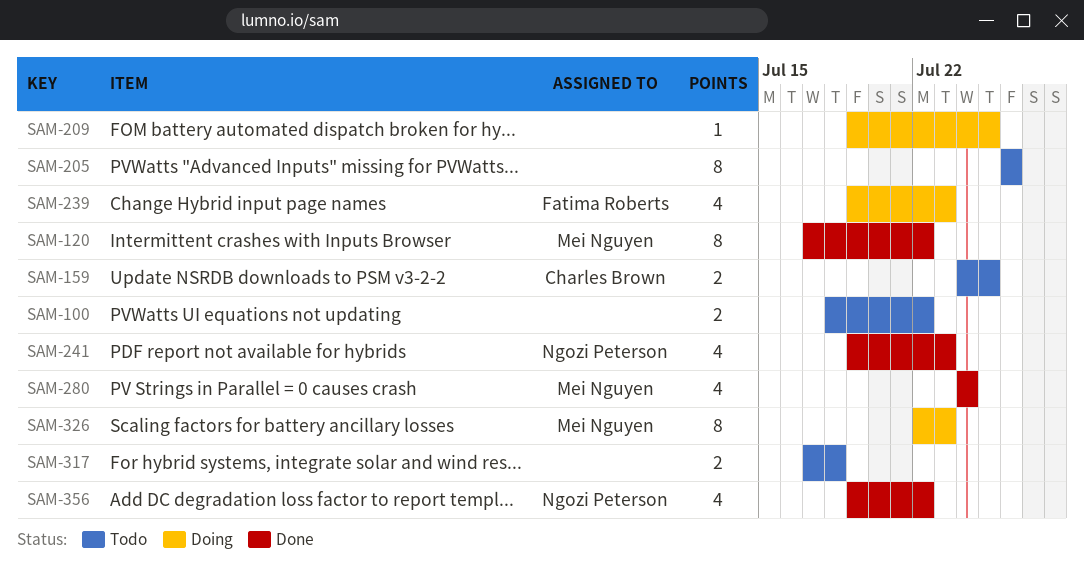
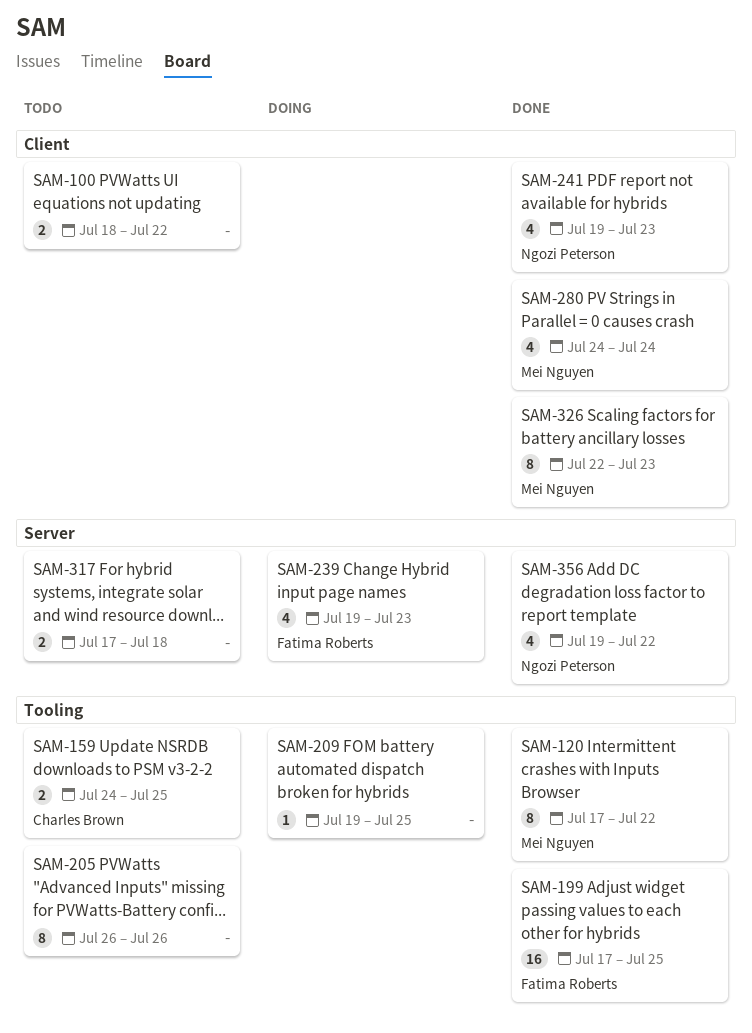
SAM-199: none -> present
SAM-326, status: Doing -> Done

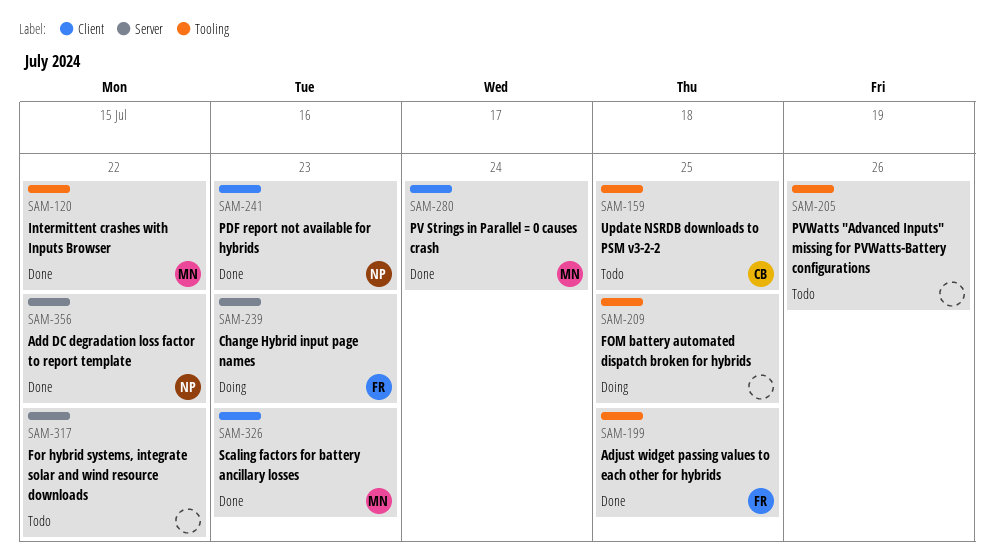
SAM-100: present -> none
SAM-317, due: Jul 18 -> Jul 22

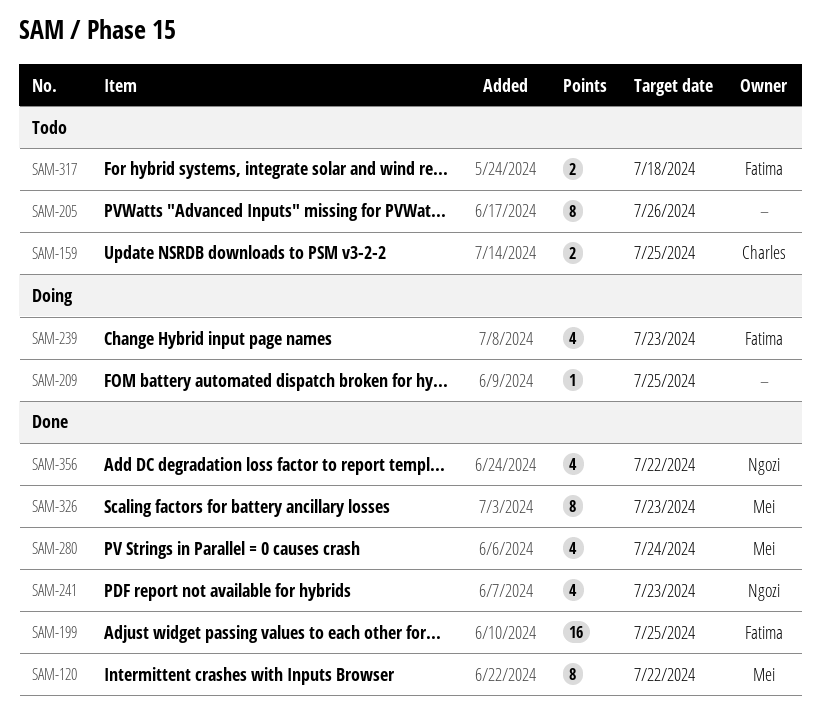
SAM-317, owner: none -> Fatima
SAM-317, due: Jul 22 -> Jul 18

